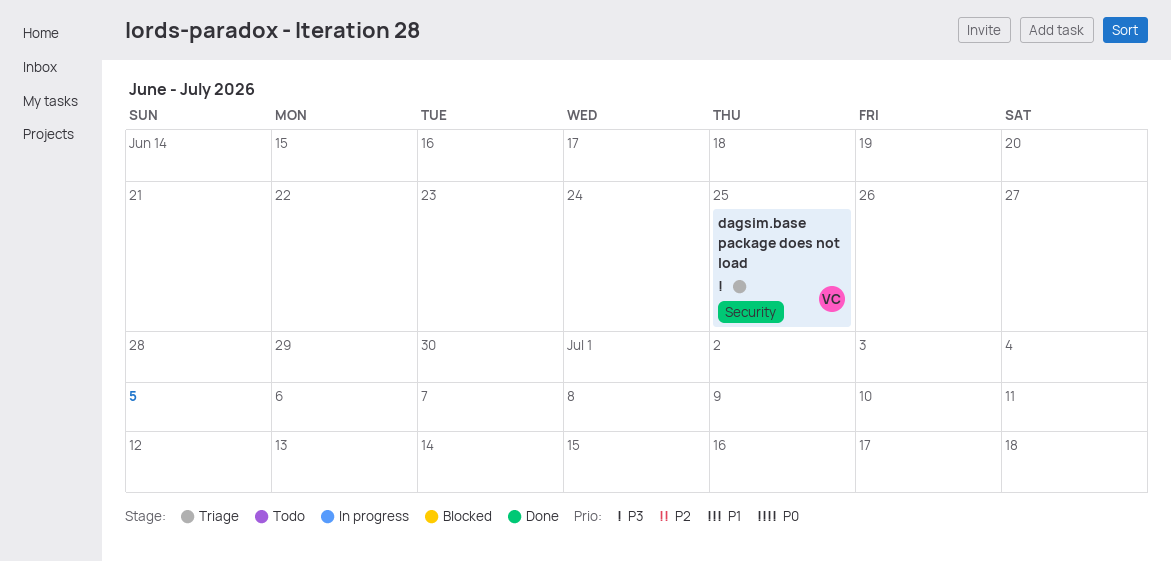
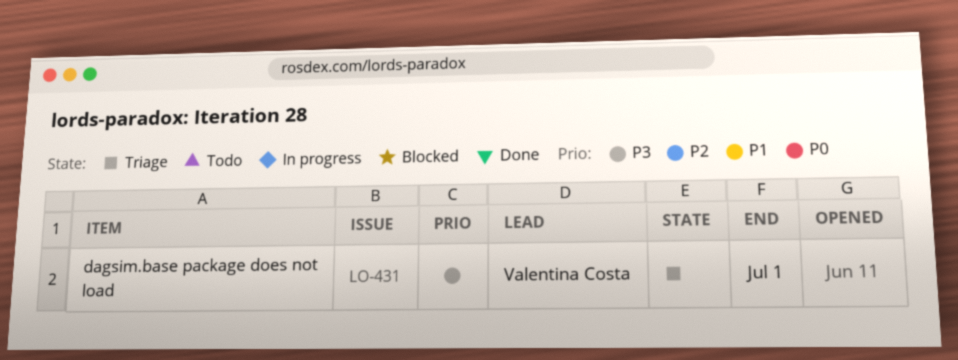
dagsim.base package does not load, due: Jun 25 -> Jul 1

